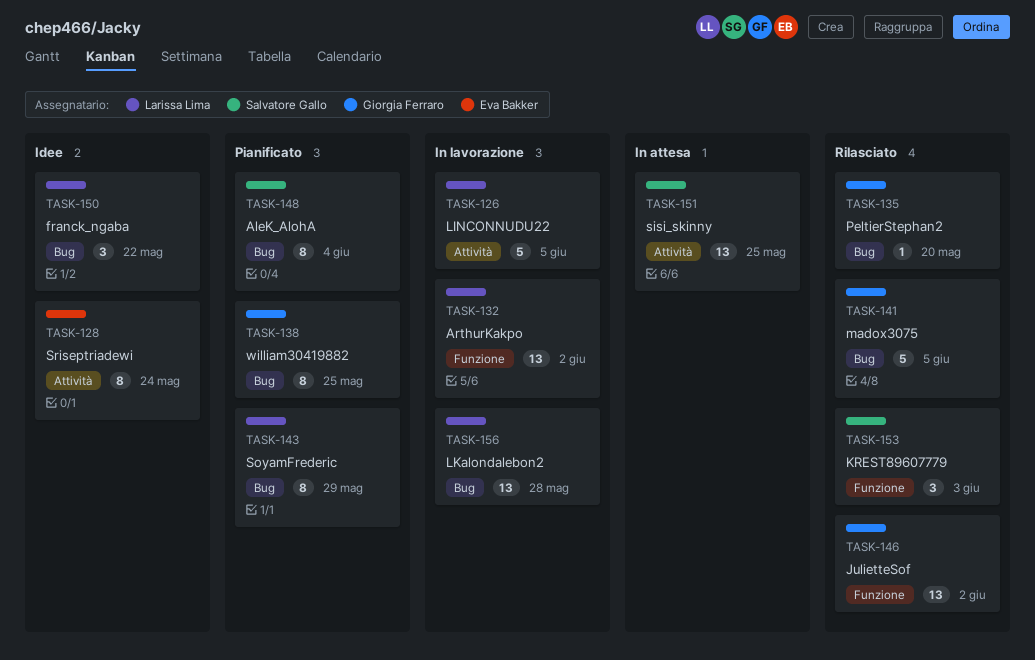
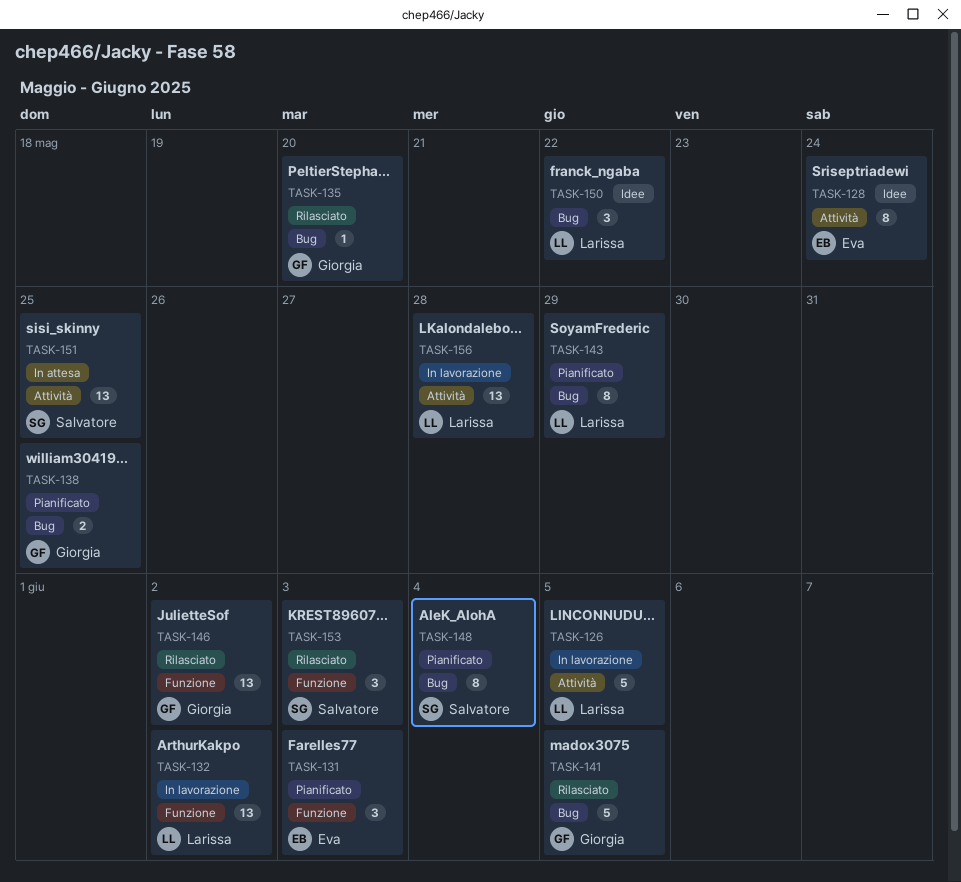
TASK-131: none -> present
TASK-138, estimate: 8 -> 2
TASK-156, label: Bug -> Attività

